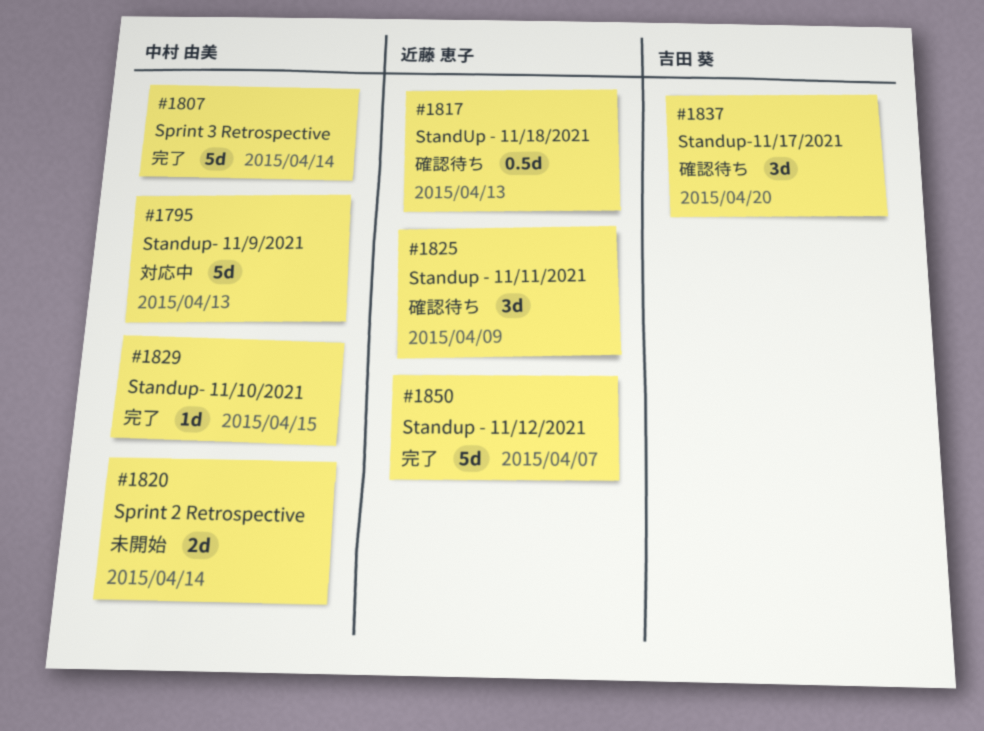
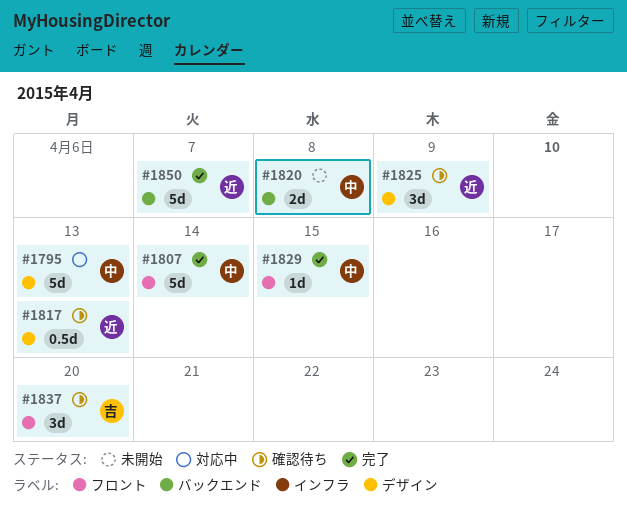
#1820, due: Apr 14 -> Apr 8

